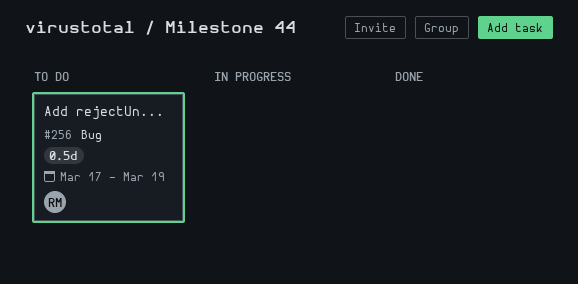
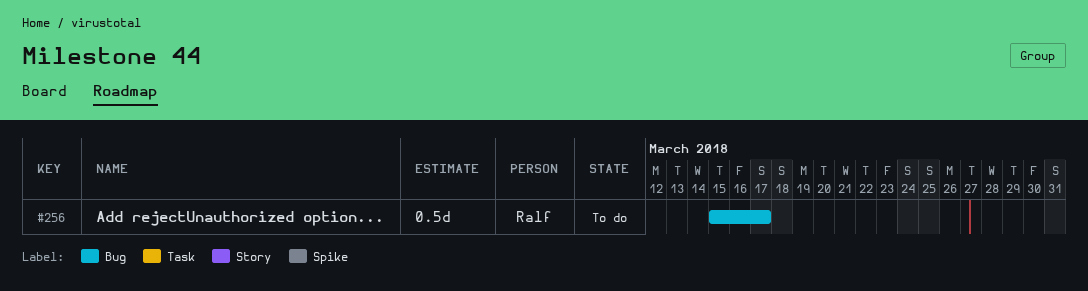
#256, start: Mar 17 -> Mar 15
#256, due: Mar 19 -> Mar 17

